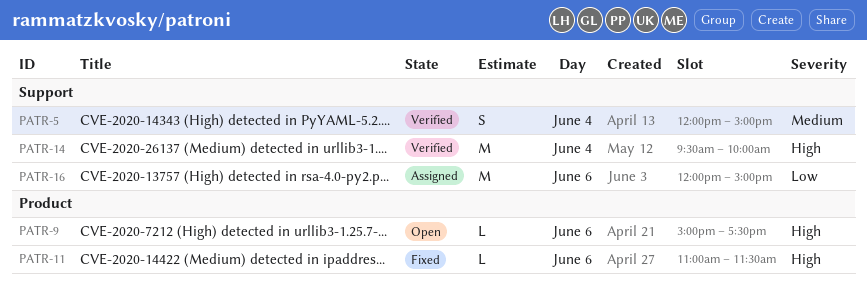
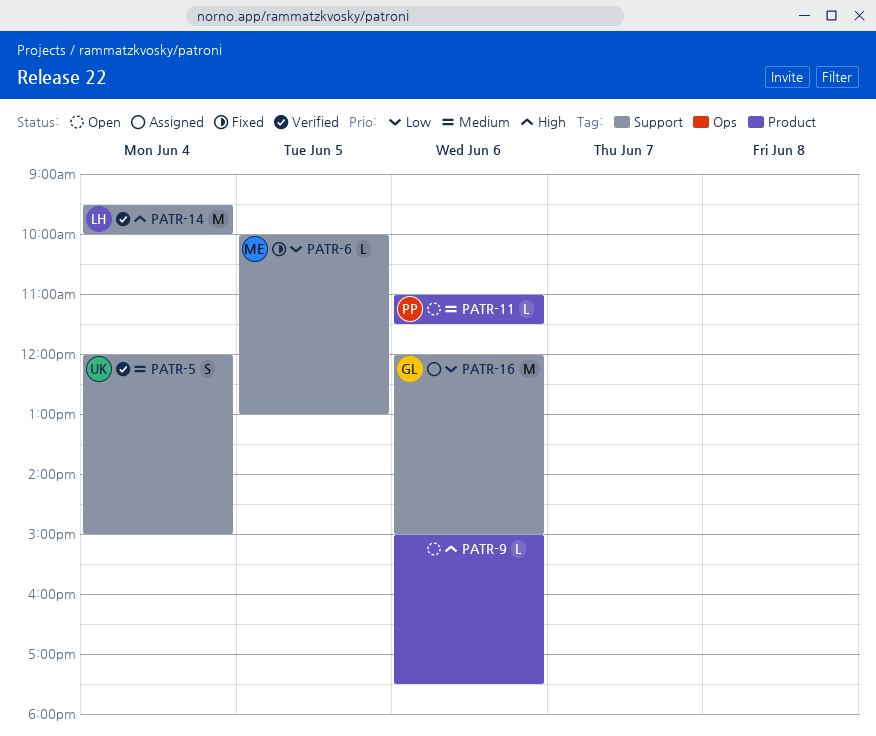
PATR-6: none -> present
PATR-11, status: Fixed -> Open
PATR-11, priority: High -> Medium

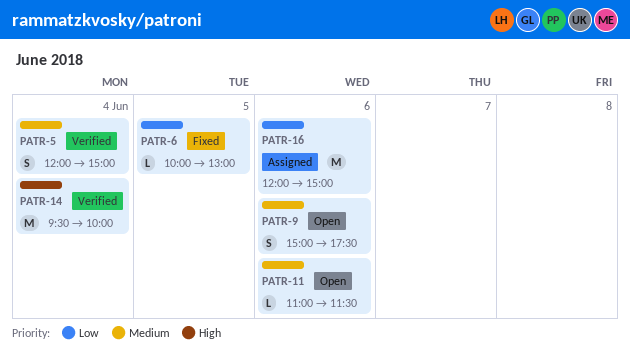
PATR-9, priority: High -> Medium
PATR-9, estimate: L -> S

